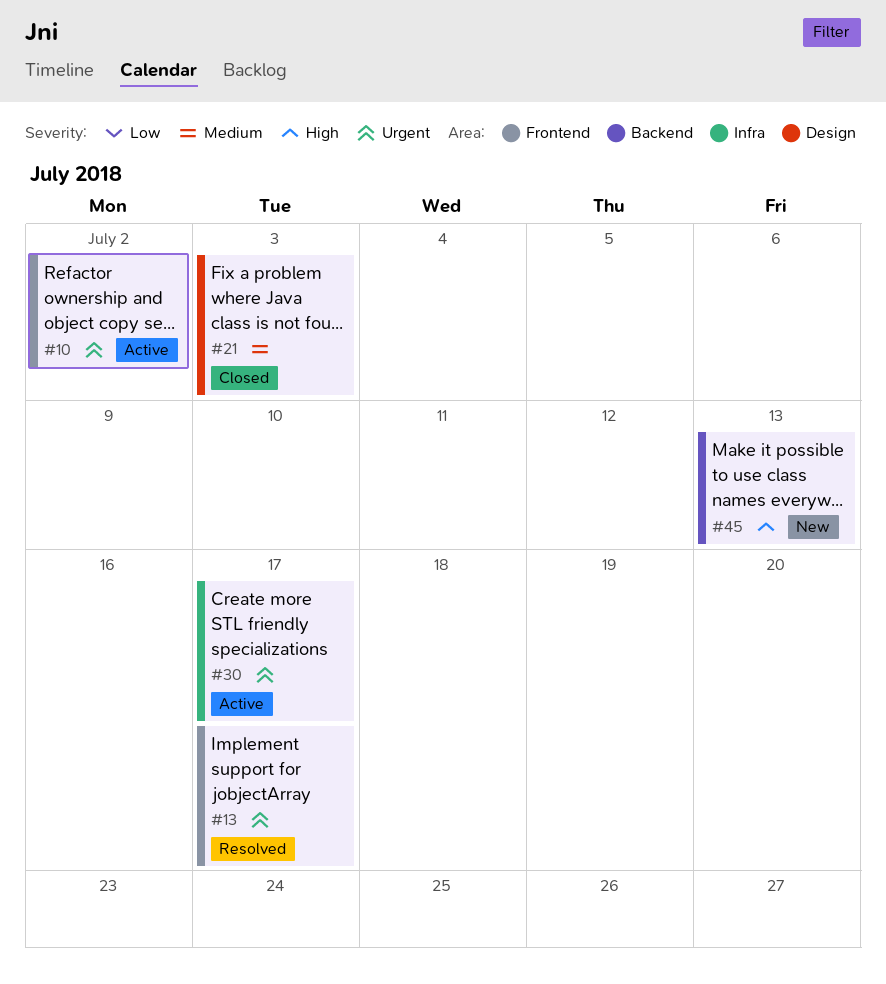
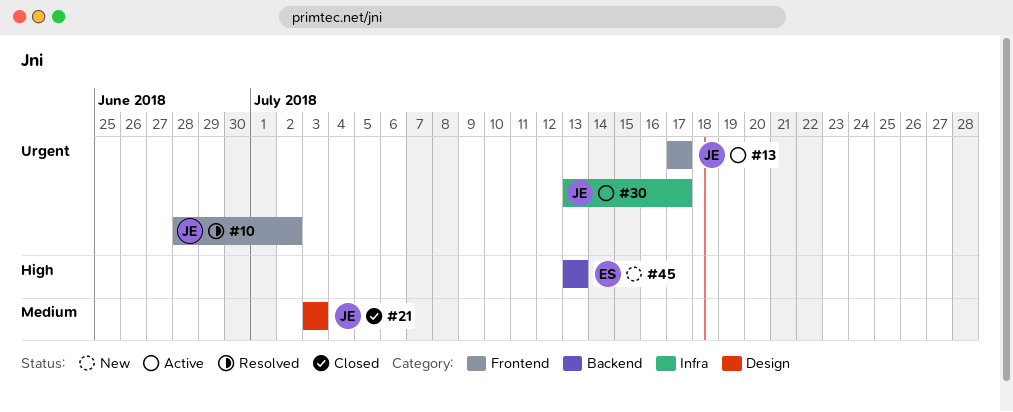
#10, status: Active -> Resolved
#13, status: Resolved -> Active

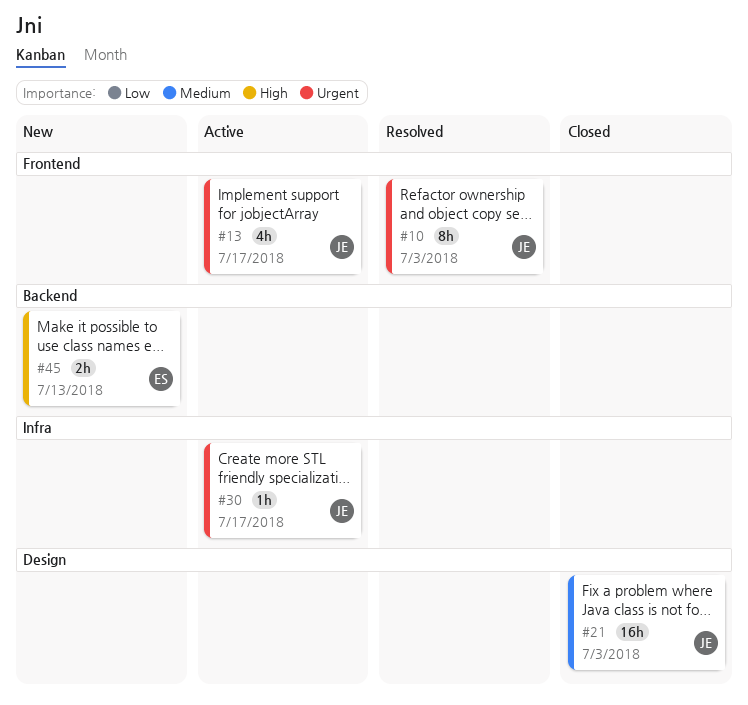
#10, due: Jul 2 -> Jul 3

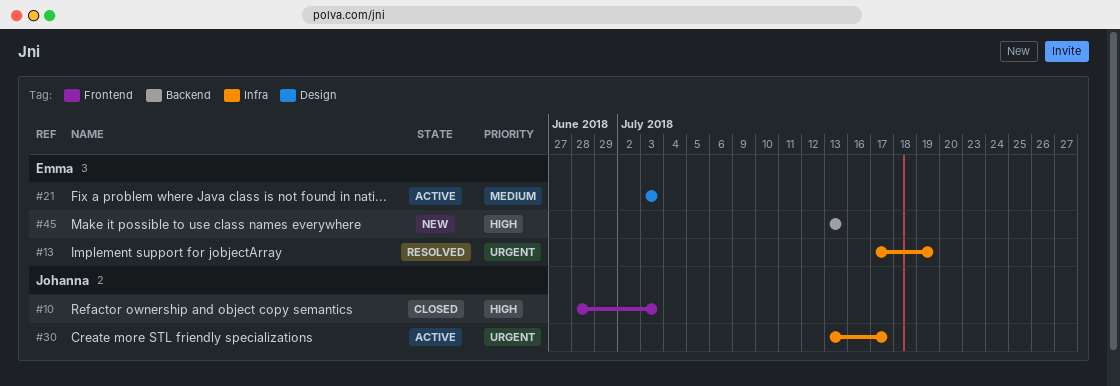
#10, status: Resolved -> Closed
#10, priority: Urgent -> High
#13, status: Active -> Resolved
#13, owner: Johanna -> Emma
#13, label: Frontend -> Infra
#13, due: Jul 17 -> Jul 19
#21, status: Closed -> Active
#21, owner: Johanna -> Emma

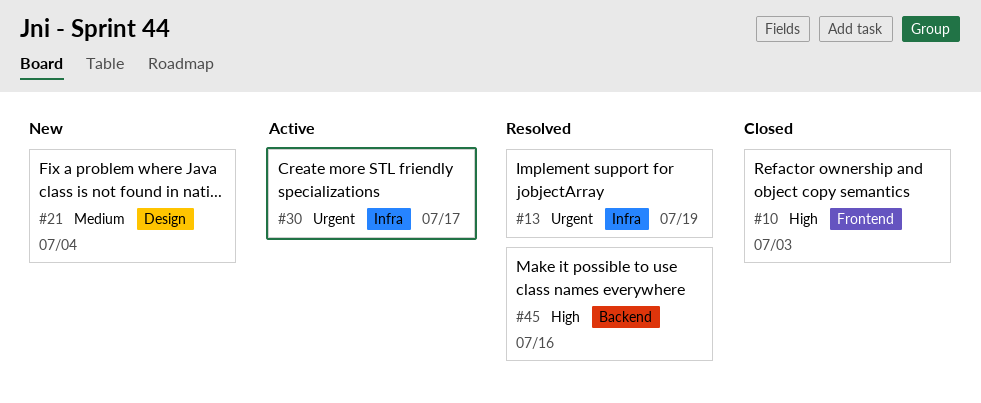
#21, status: Active -> New
#21, due: Jul 3 -> Jul 4
#45, status: New -> Resolved
#45, due: Jul 13 -> Jul 16

